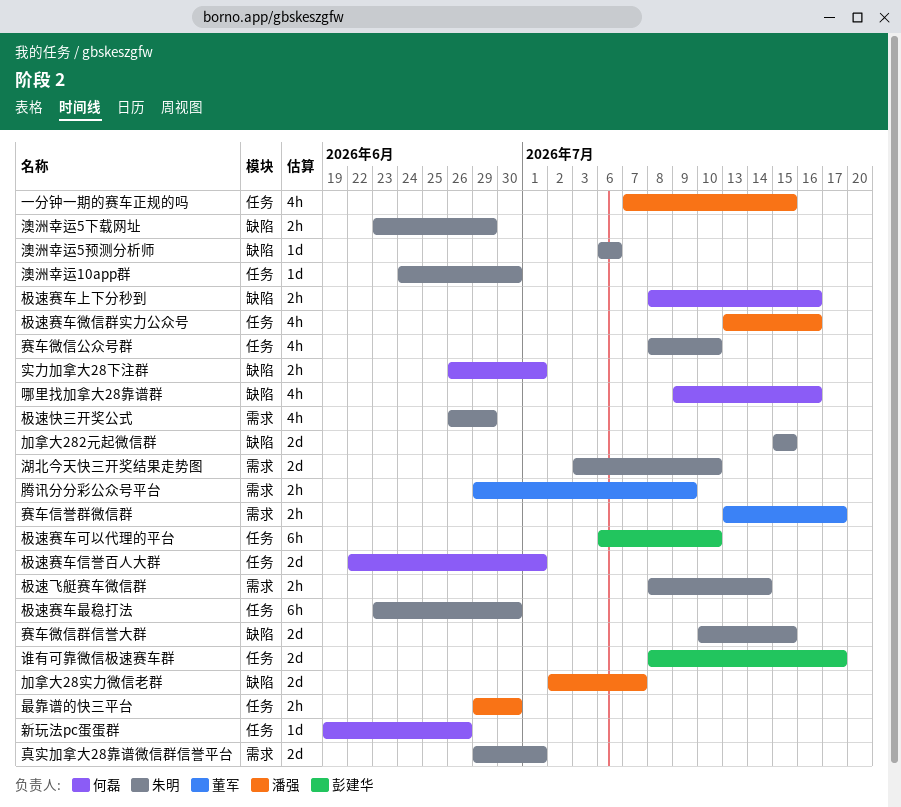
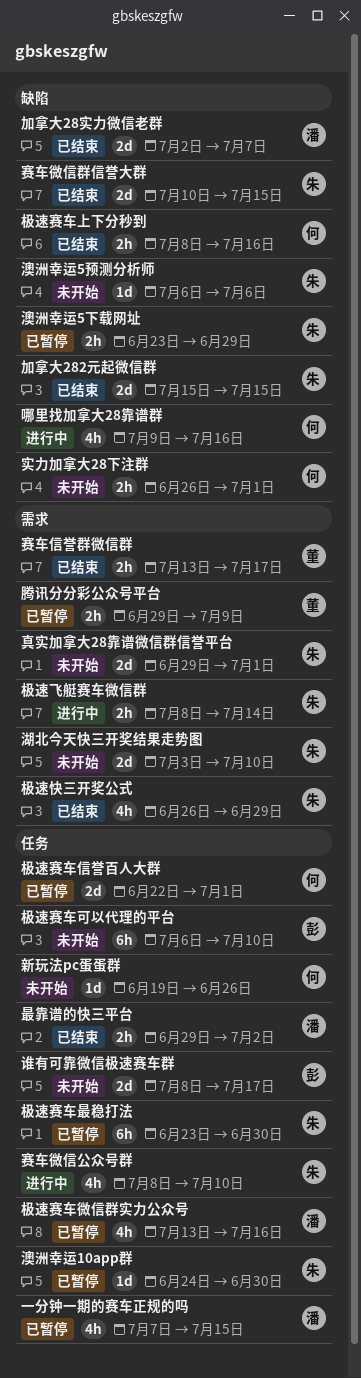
最靠谱的快三平台, due: Jun 30 -> Jul 2

